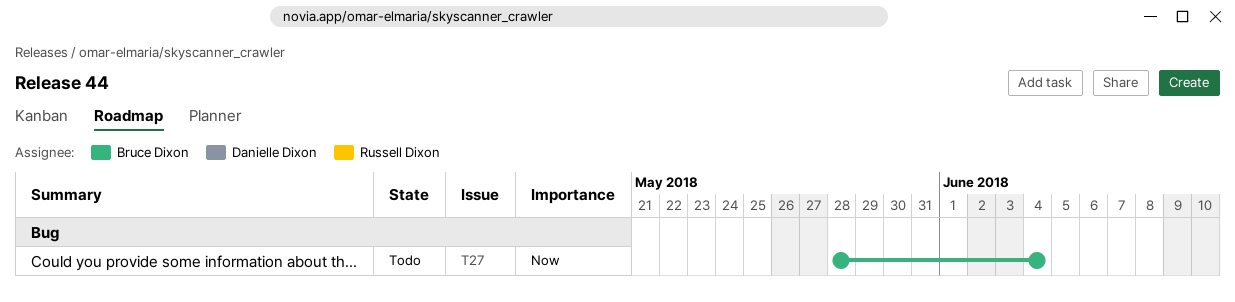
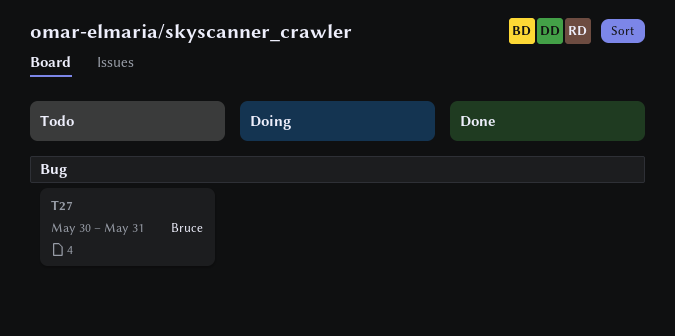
T27, start: May 28 -> May 30
T27, due: Jun 4 -> May 31

